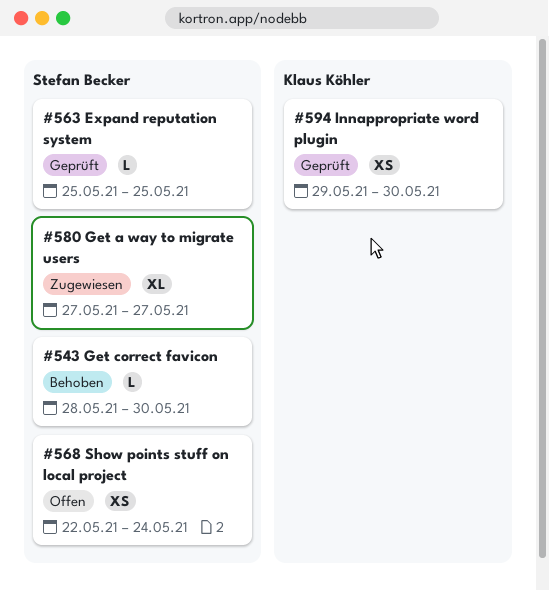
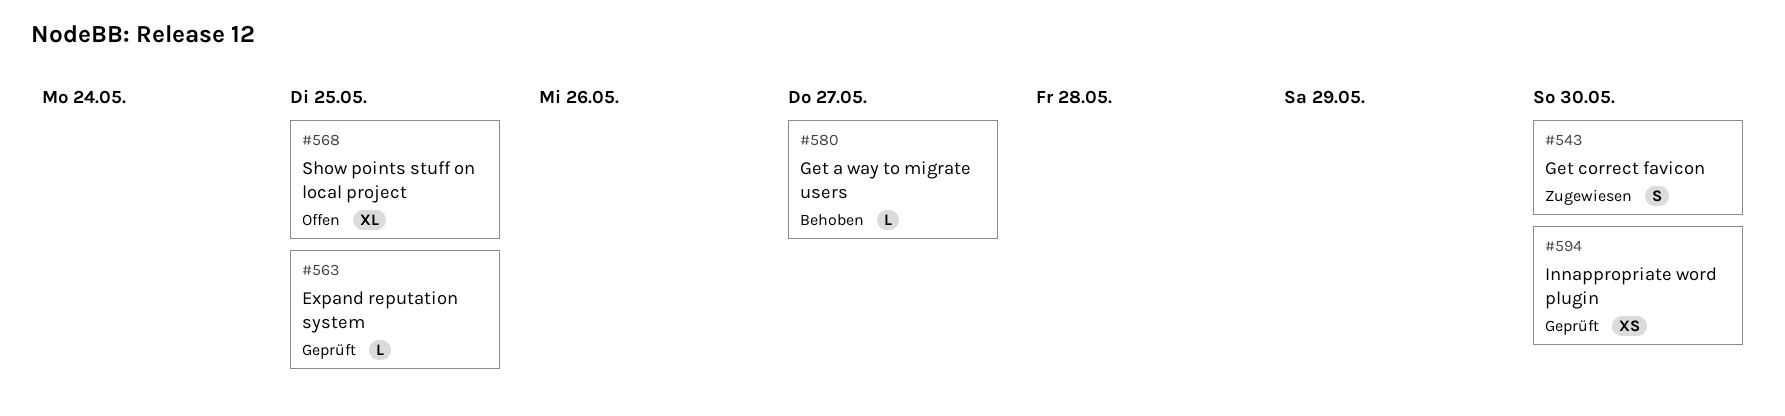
#543, status: Behoben -> Zugewiesen
#543, estimate: L -> S
#568, estimate: XS -> XL
#568, due: May 24 -> May 25
#580, status: Zugewiesen -> Behoben
#580, estimate: XL -> L

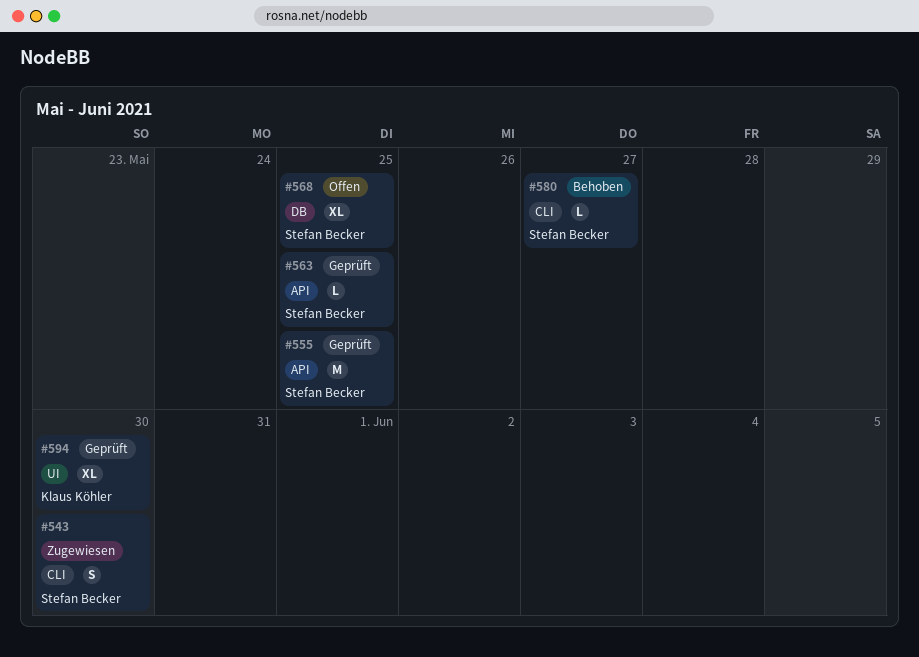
#555: none -> present
#594, estimate: XS -> XL

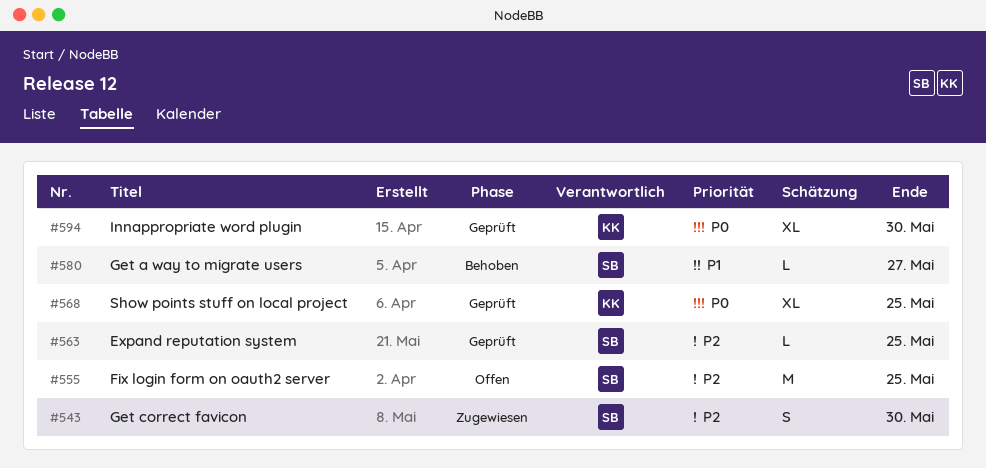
#555, status: Geprüft -> Offen
#568, status: Offen -> Geprüft
#568, owner: Stefan Becker -> Klaus Köhler

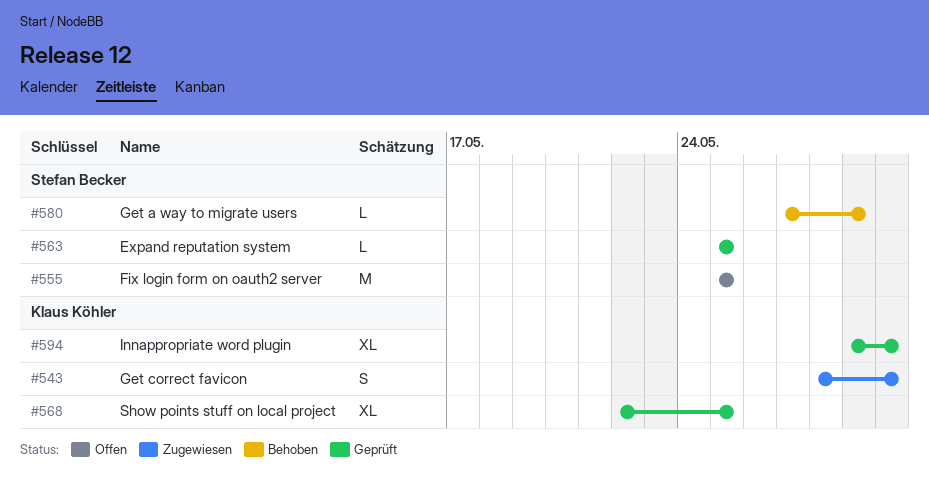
#543, owner: Stefan Becker -> Klaus Köhler
#580, due: May 27 -> May 29

